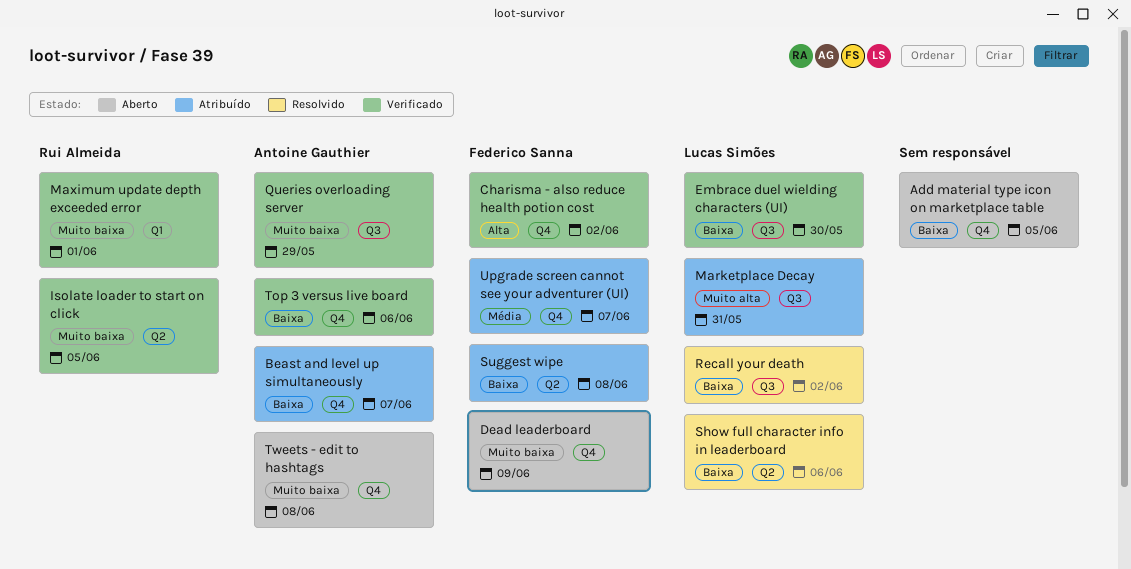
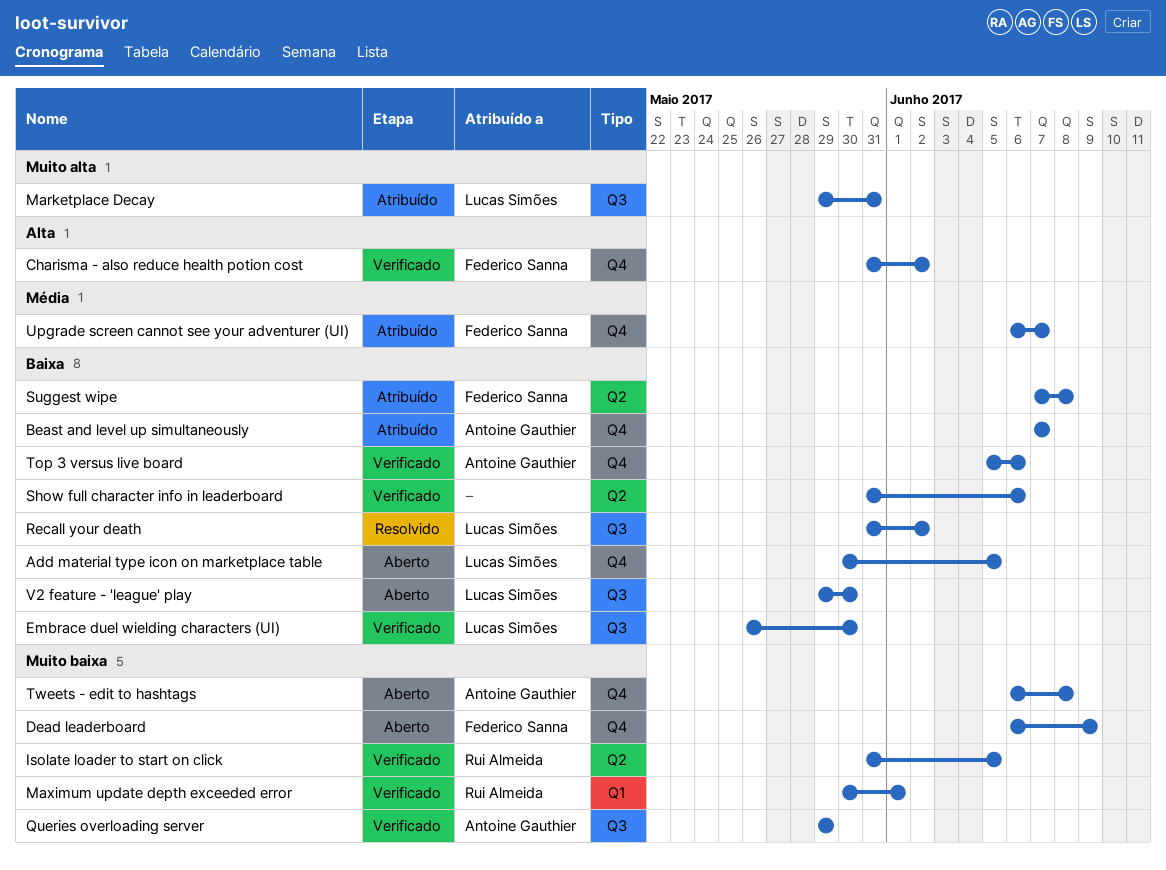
Add material type icon on marketplace table, owner: none -> Lucas Simões
Show full character info in leaderboard, status: Resolvido -> Verificado
Show full character info in leaderboard, owner: Lucas Simões -> none
V2 feature - 'league' play: none -> present

